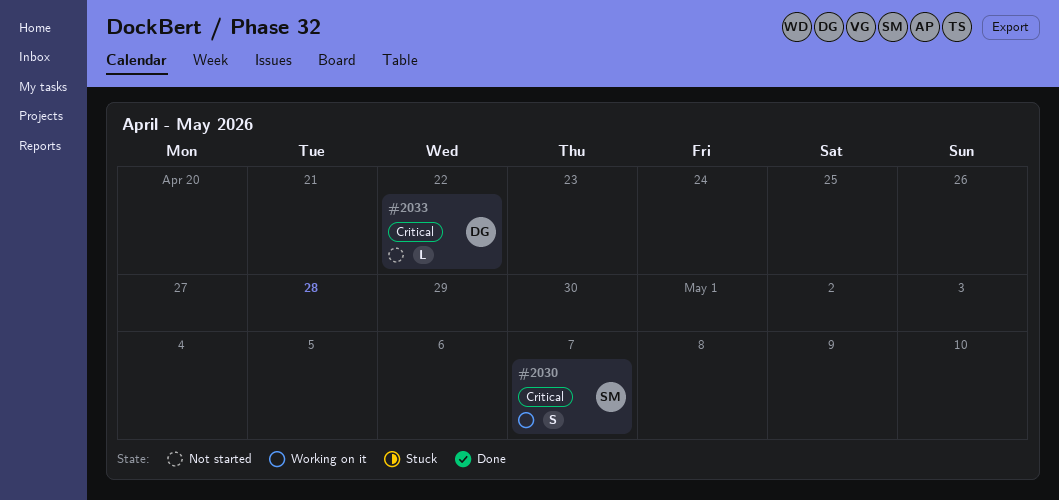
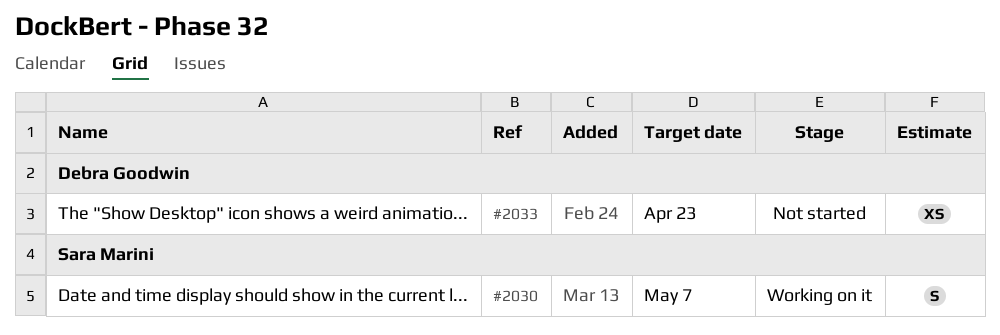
#2033, estimate: L -> XS
#2033, due: Apr 22 -> Apr 23

